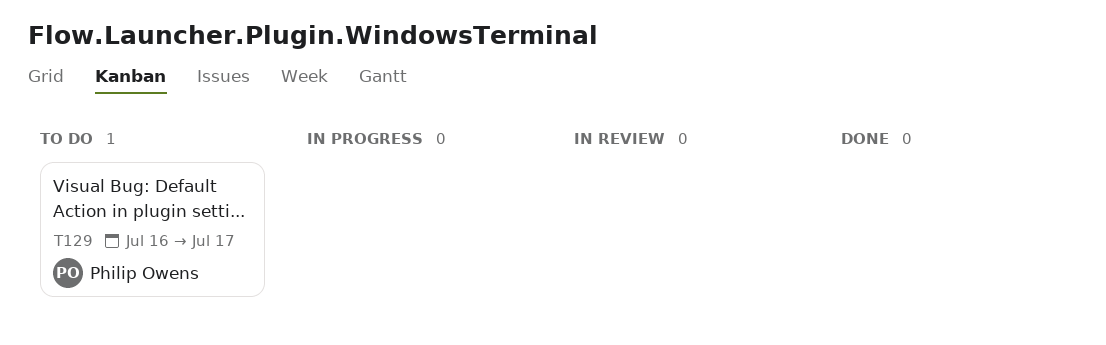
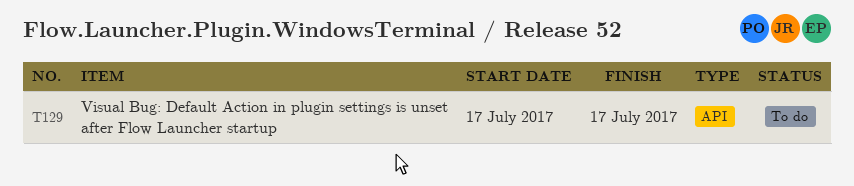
T129, start: Jul 16 -> Jul 17

